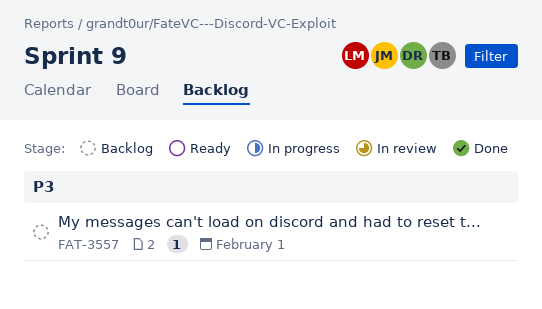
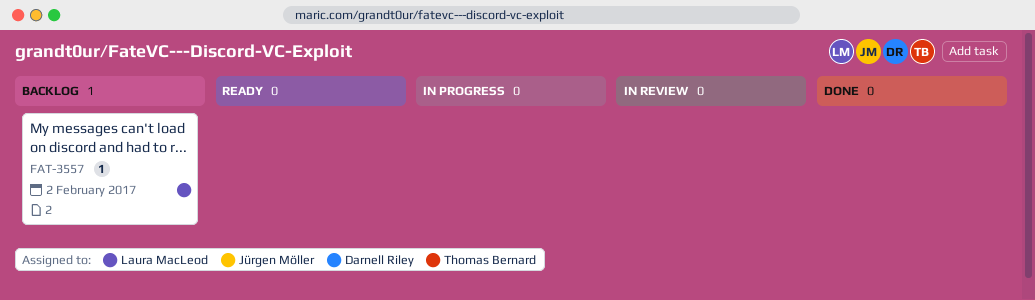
FAT-3557, due: Feb 1 -> Feb 2

